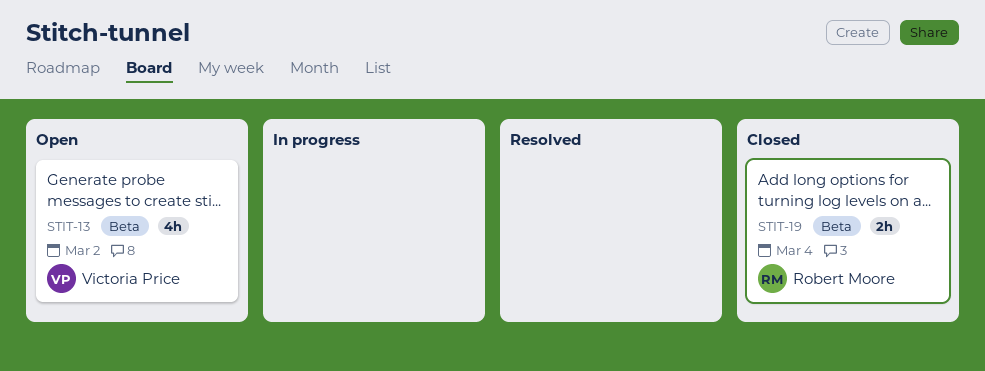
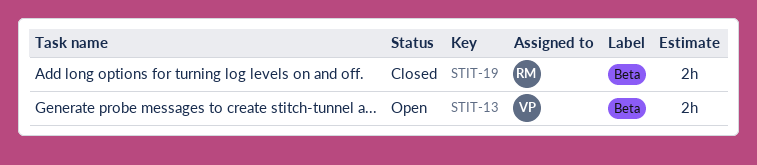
STIT-13, estimate: 4h -> 2h

